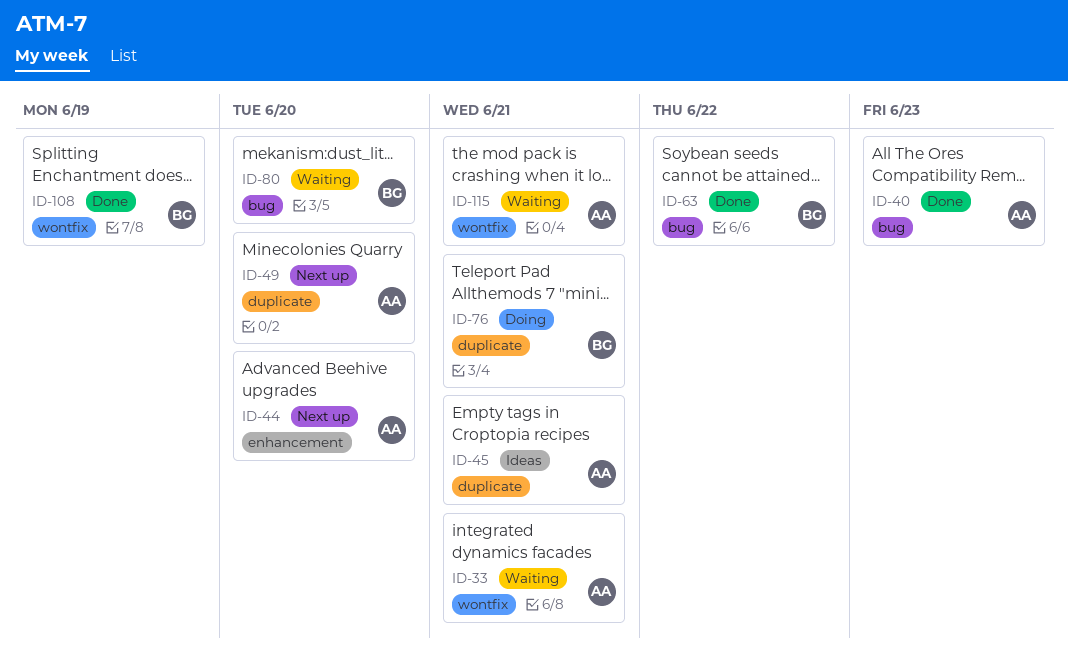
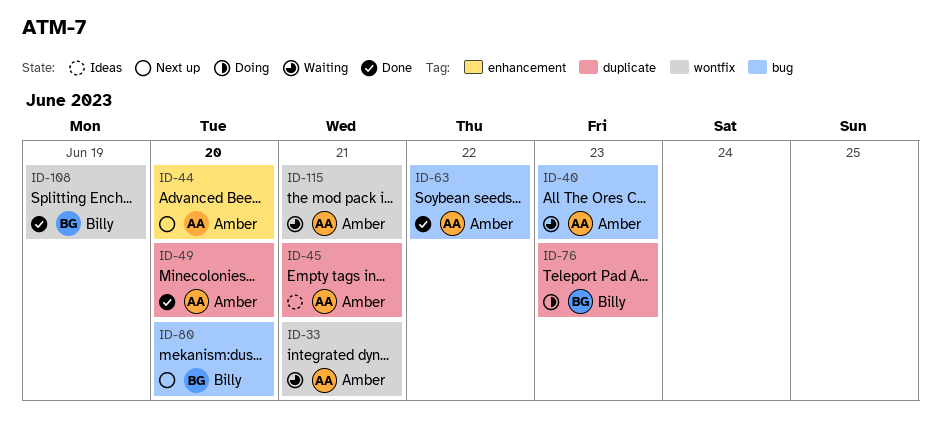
ID-40, status: Done -> Waiting
ID-49, status: Next up -> Done
ID-63, owner: Billy -> Amber
ID-76, due: Jun 21 -> Jun 23
ID-80, status: Waiting -> Next up

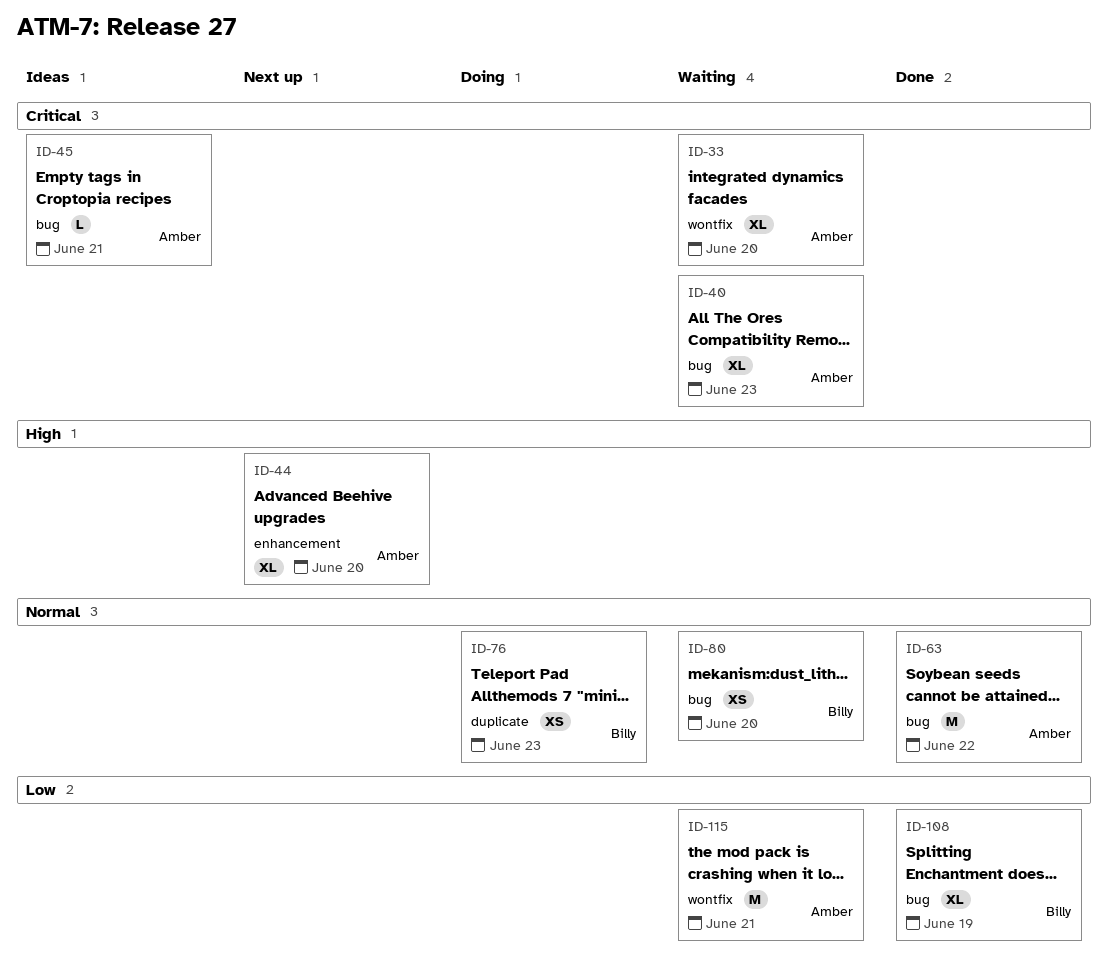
ID-33, due: Jun 21 -> Jun 20
ID-45, label: duplicate -> bug
ID-49: present -> none
ID-80, status: Next up -> Waiting
ID-108, label: wontfix -> bug

